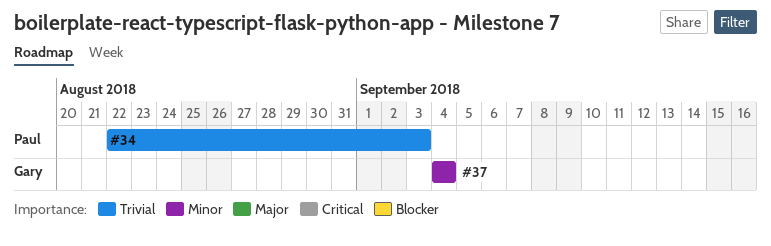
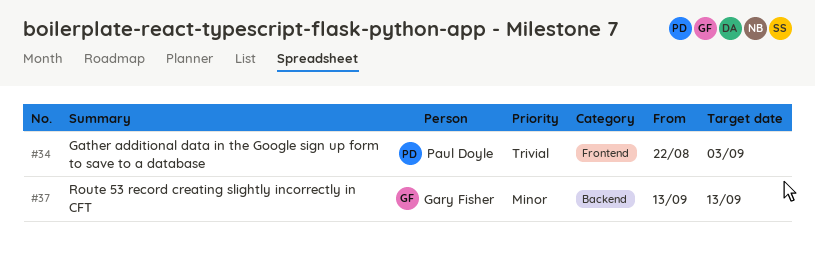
#37, start: Sep 4 -> Sep 13
#37, due: Sep 4 -> Sep 13

